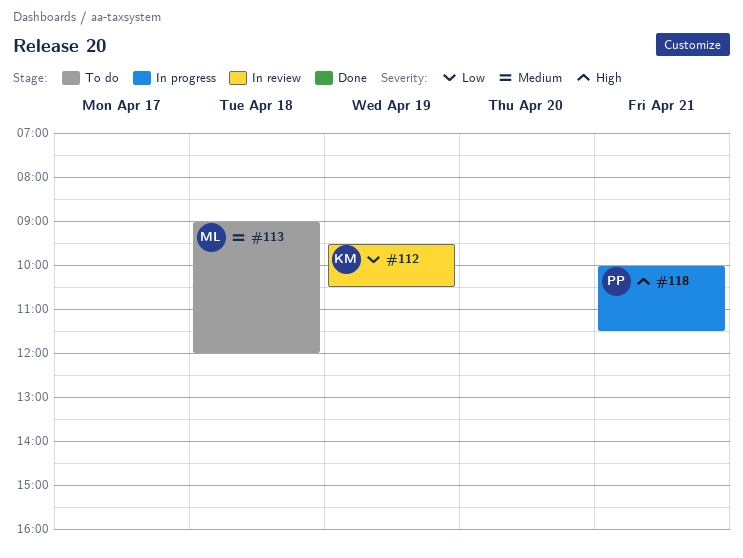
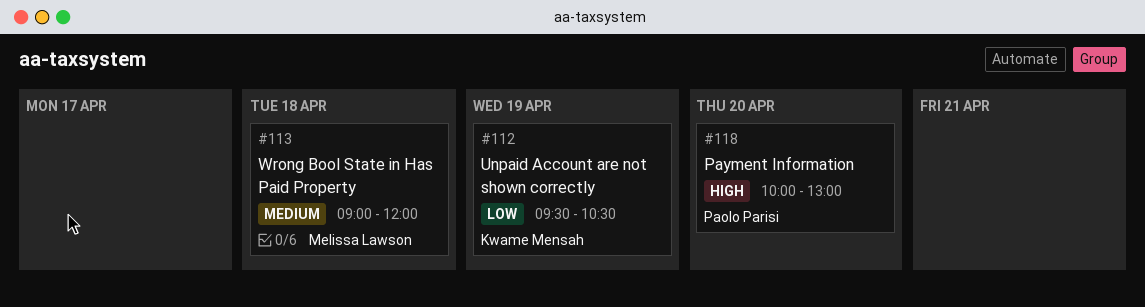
#118, day: Apr 21 -> Apr 20
#118, ends: 11:30 -> 13:00

